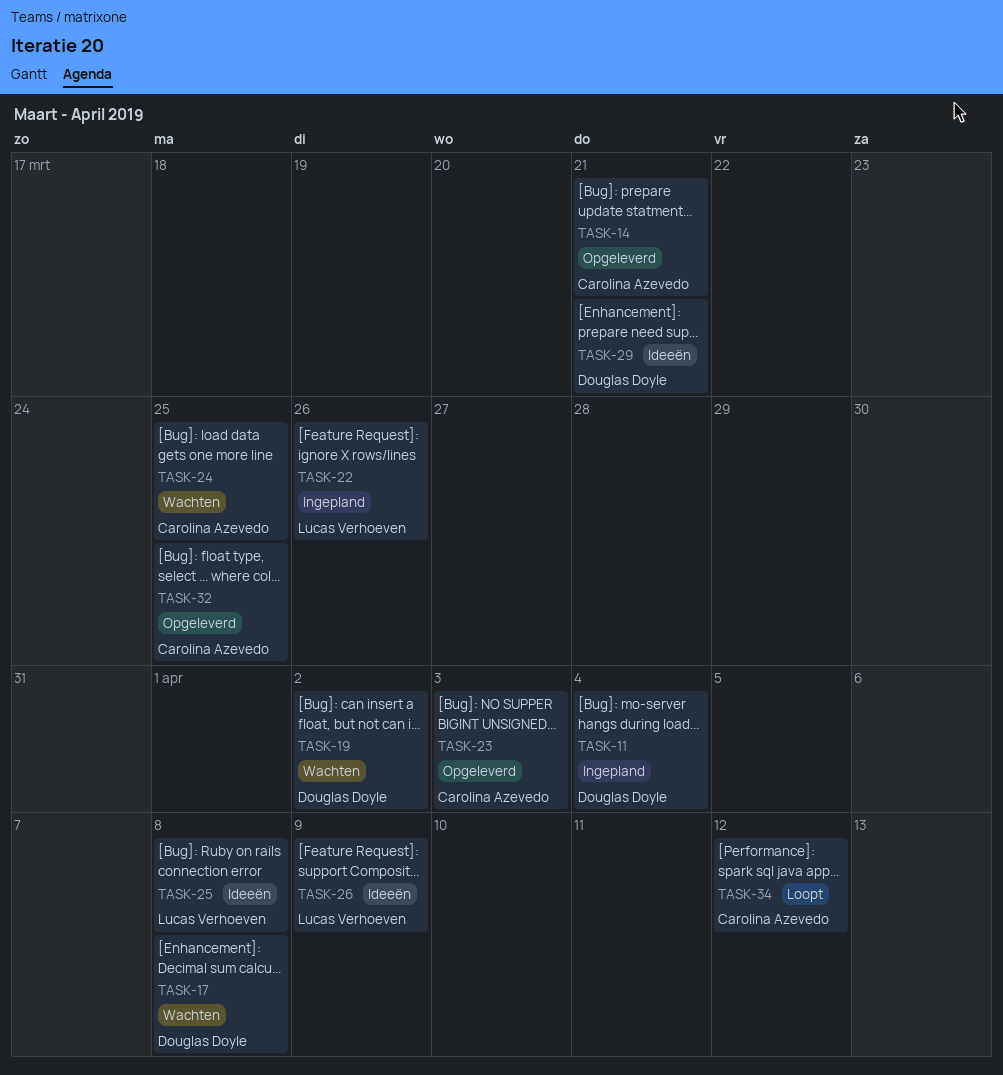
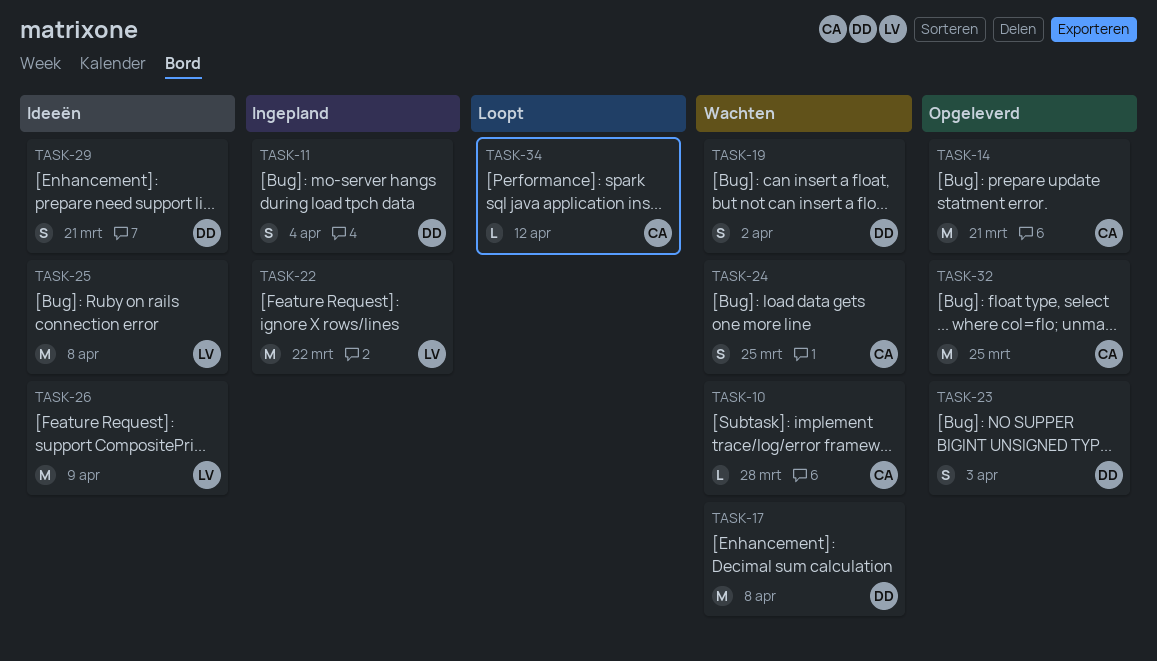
TASK-10: none -> present
TASK-22, due: Mar 26 -> Mar 22
TASK-23, owner: Carolina Azevedo -> Douglas Doyle

